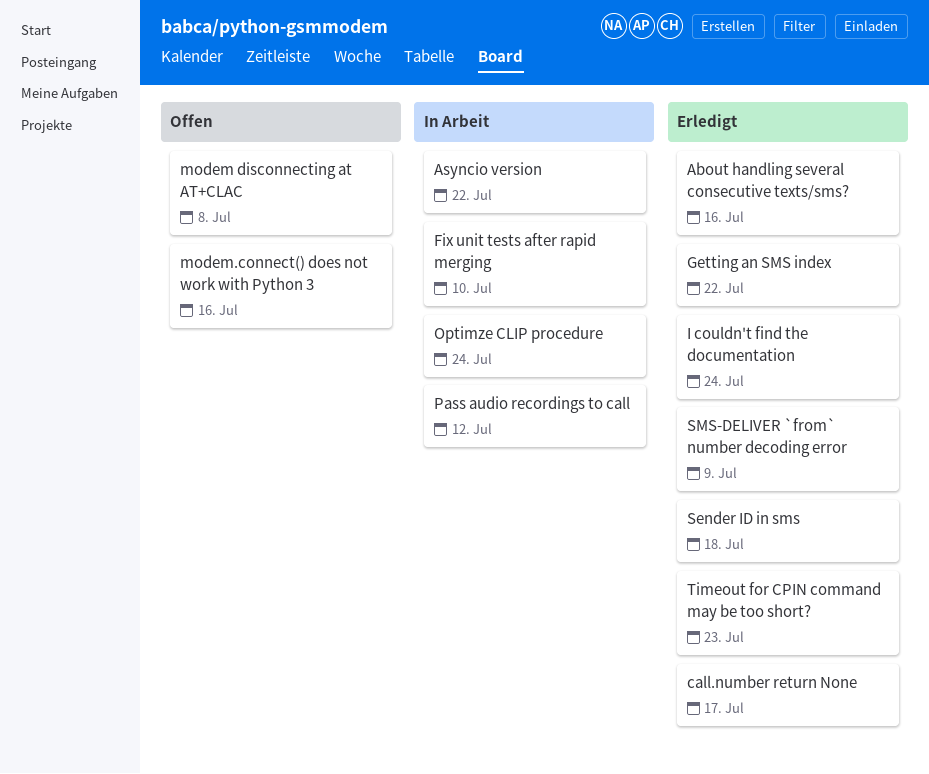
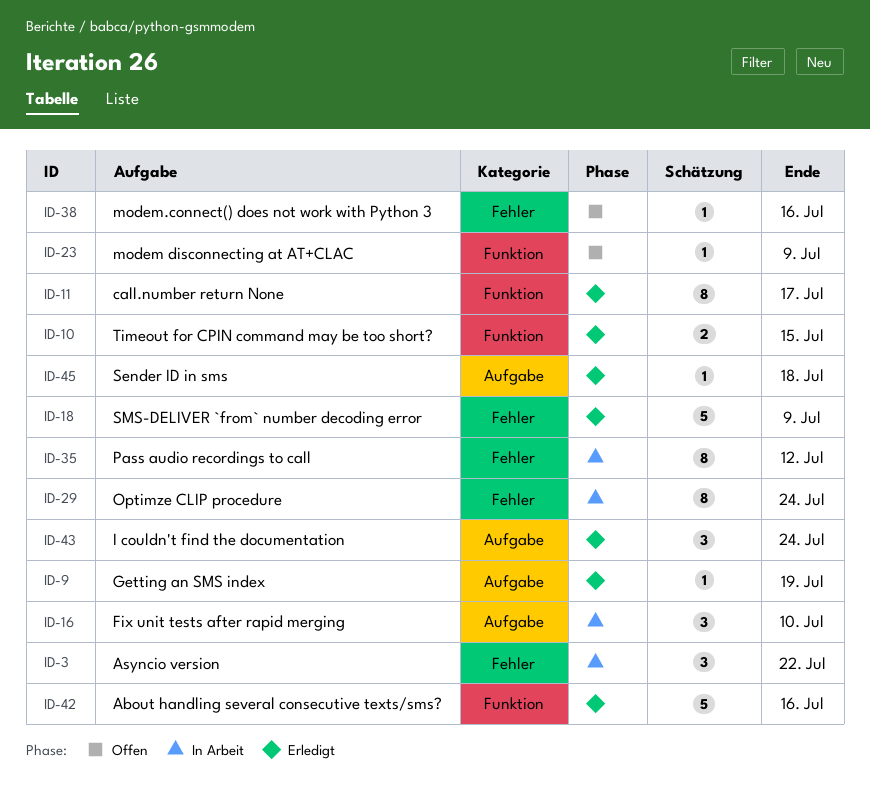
Getting an SMS index, due: Jul 22 -> Jul 19
modem disconnecting at AT+CLAC, due: Jul 8 -> Jul 9
Timeout for CPIN command may be too short?, due: Jul 23 -> Jul 15

